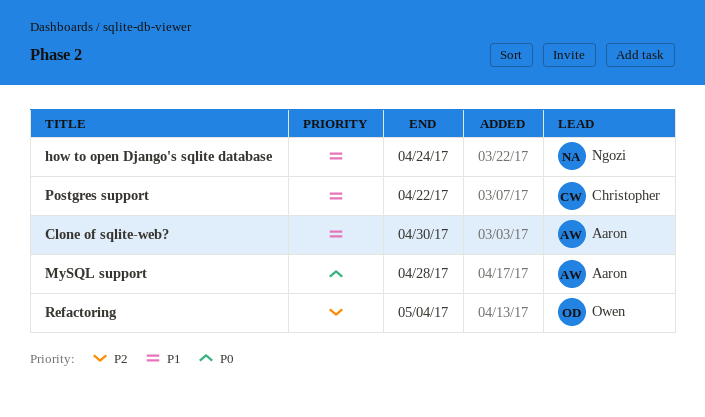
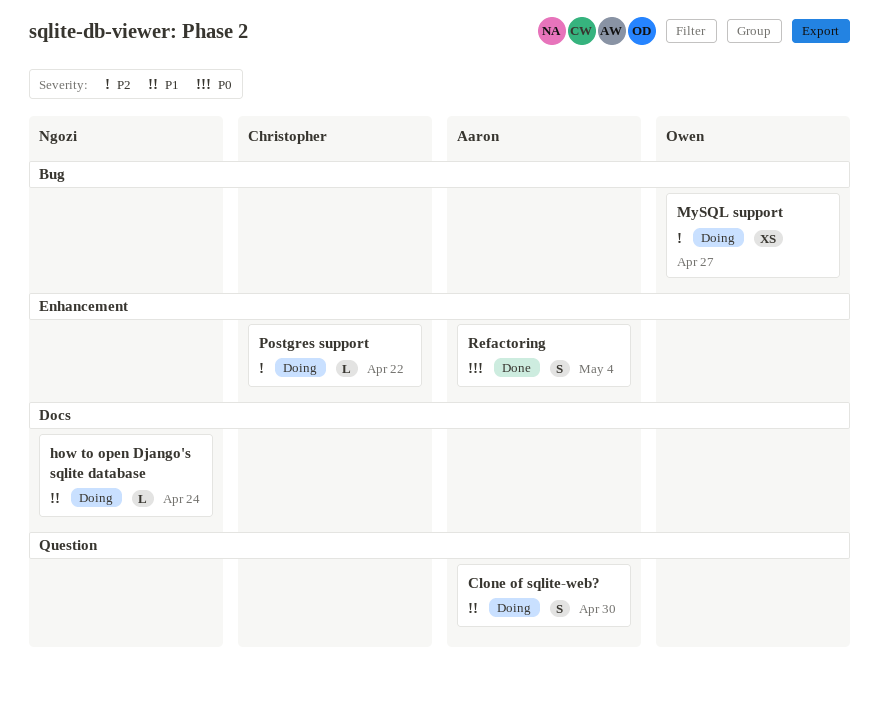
MySQL support, owner: Aaron -> Owen
MySQL support, priority: P0 -> P2
MySQL support, due: Apr 28 -> Apr 27
Postgres support, priority: P1 -> P2
Refactoring, owner: Owen -> Aaron
Refactoring, priority: P2 -> P0

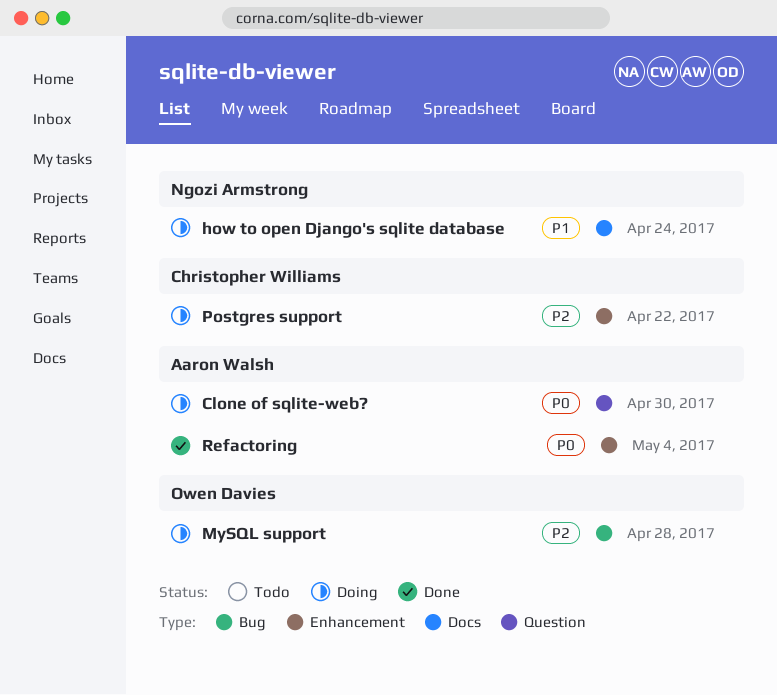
Clone of sqlite-web?, priority: P1 -> P0
MySQL support, due: Apr 27 -> Apr 28

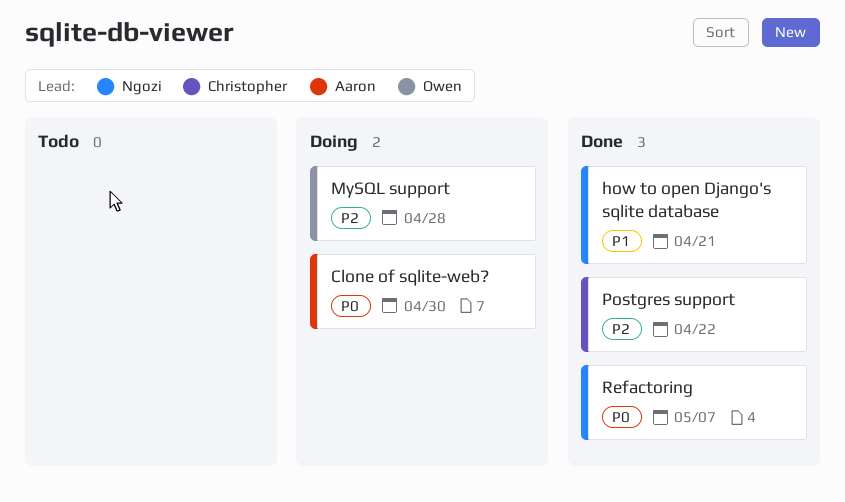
how to open Django's sqlite database, status: Doing -> Done
how to open Django's sqlite database, due: Apr 24 -> Apr 21
Postgres support, status: Doing -> Done
Refactoring, owner: Aaron Walsh -> Ngozi Armstrong
Refactoring, due: May 4 -> May 7

